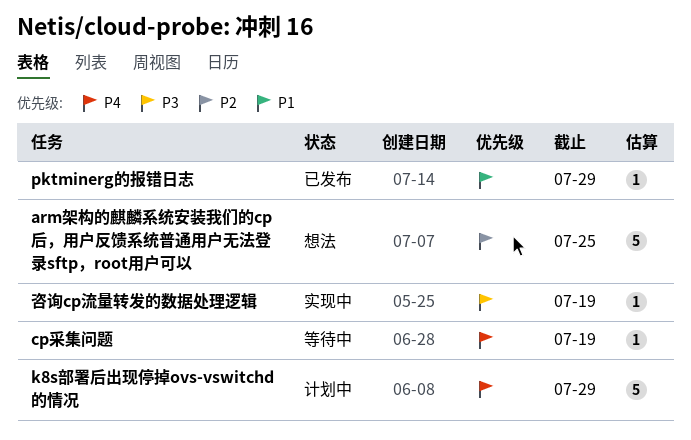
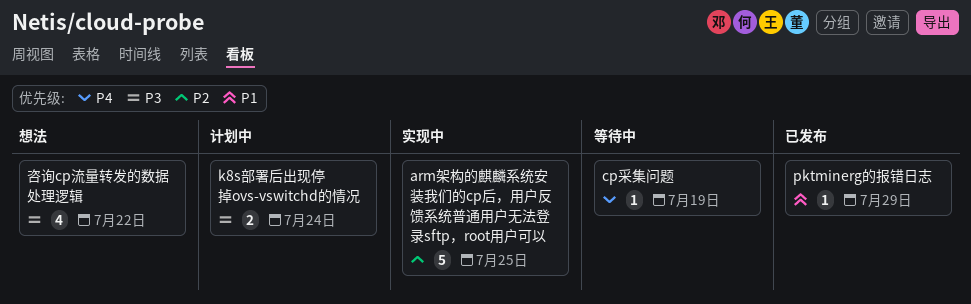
arm架构的麒麟系统安装我们的cp后，用户反馈系统普通用户无法登录sftp，root用户可以, status: 想法 -> 实现中
k8s部署后出现停掉ovs-vswitchd的情况, priority: P4 -> P3
k8s部署后出现停掉ovs-vswitchd的情况, estimate: 5 -> 2
k8s部署后出现停掉ovs-vswitchd的情况, due: Jul 29 -> Jul 24
咨询cp流量转发的数据处理逻辑, status: 实现中 -> 想法
咨询cp流量转发的数据处理逻辑, estimate: 1 -> 4
咨询cp流量转发的数据处理逻辑, due: Jul 19 -> Jul 22

